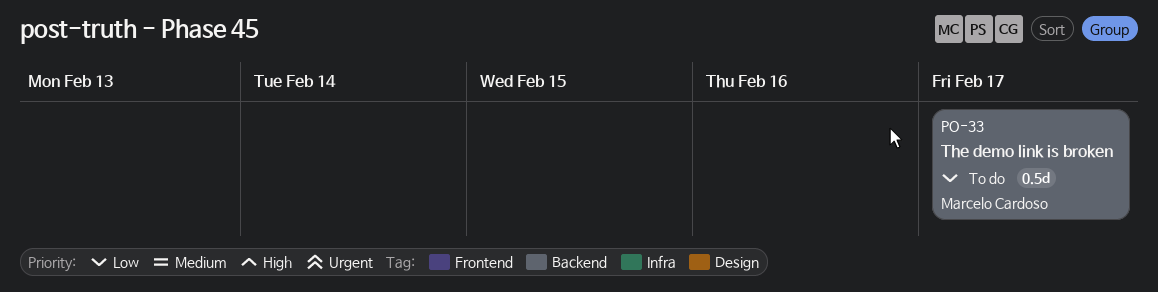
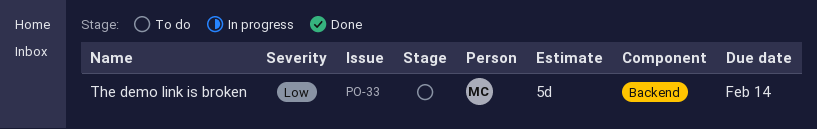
PO-33, estimate: 0.5d -> 5d
PO-33, due: Feb 17 -> Feb 14

